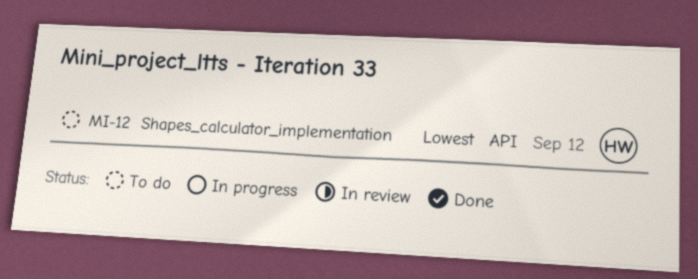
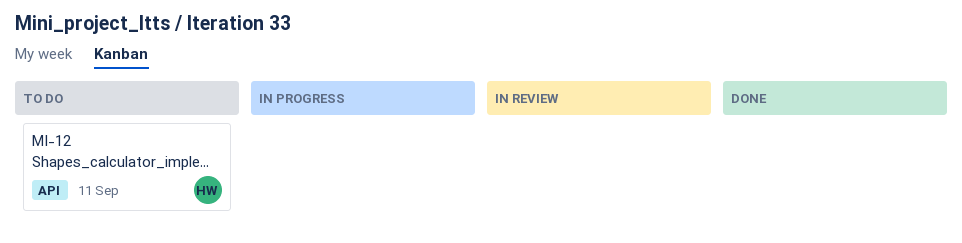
MI-12, due: Sep 12 -> Sep 11

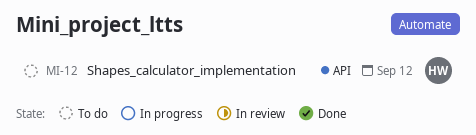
MI-12, due: Sep 11 -> Sep 12

